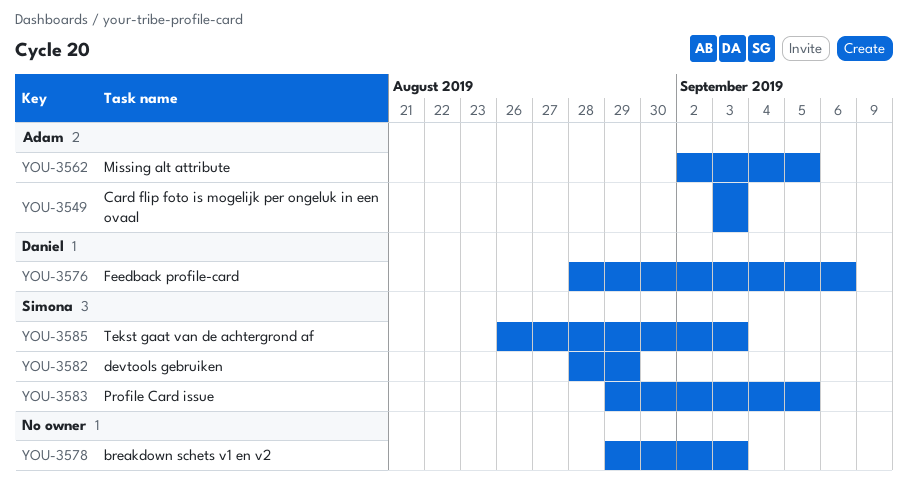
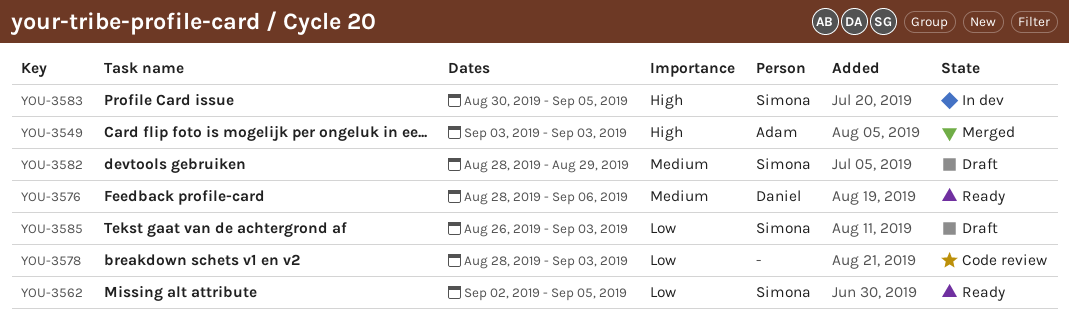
YOU-3562, owner: Adam -> Simona
YOU-3578, start: Aug 29 -> Aug 28
YOU-3583, start: Aug 29 -> Aug 30

